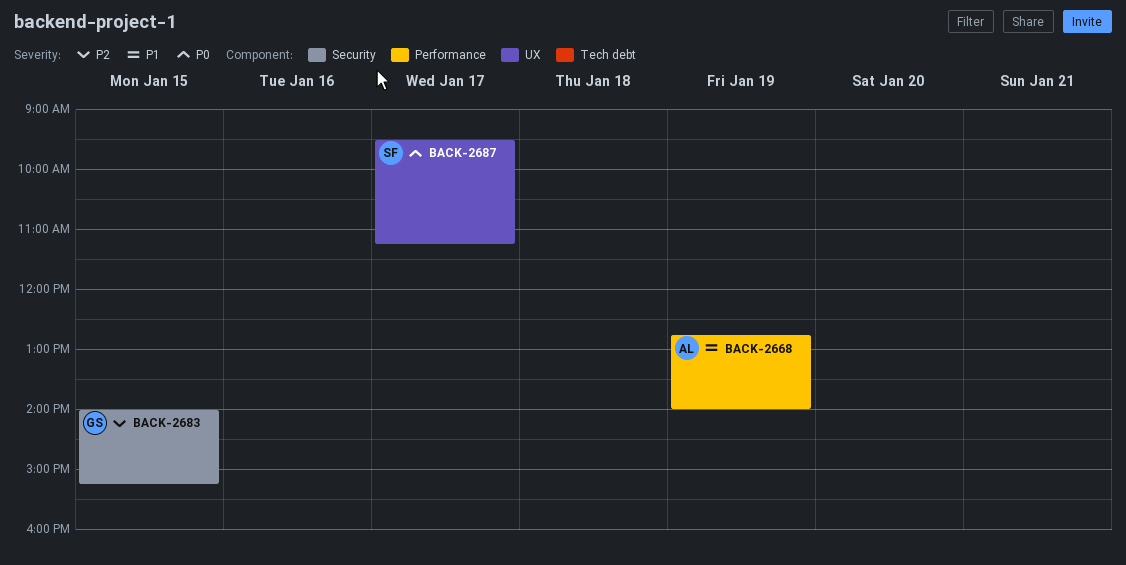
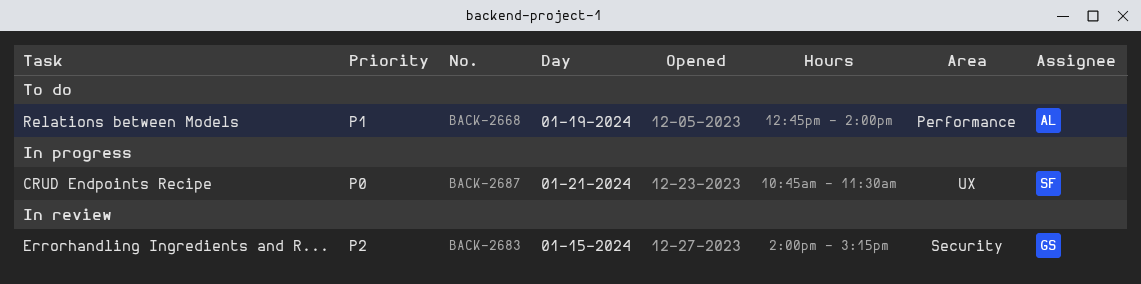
BACK-2687, day: Jan 17 -> Jan 21
BACK-2687, begins: 09:30 -> 10:45
BACK-2687, ends: 11:15 -> 11:30

